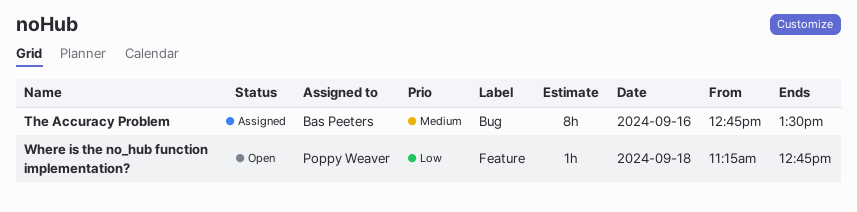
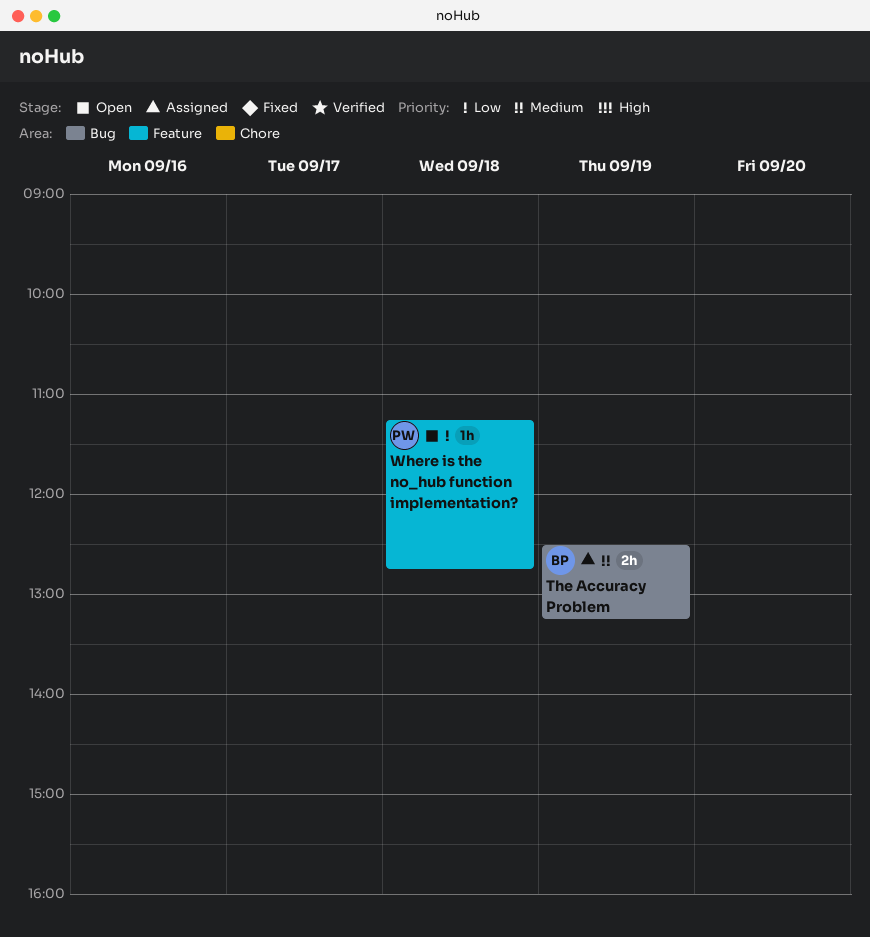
The Accuracy Problem, estimate: 8h -> 2h
The Accuracy Problem, day: Sep 16 -> Sep 19
The Accuracy Problem, begins: 12:45 -> 12:30
The Accuracy Problem, ends: 13:30 -> 13:15

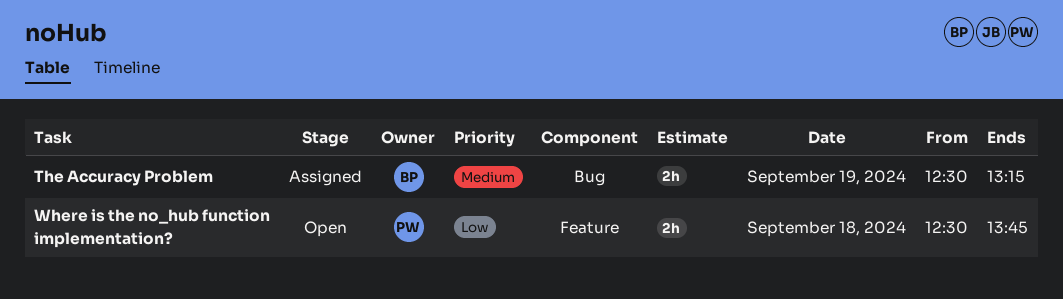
Where is the no_hub function implementation?, estimate: 1h -> 2h
Where is the no_hub function implementation?, begins: 11:15 -> 12:30
Where is the no_hub function implementation?, ends: 12:45 -> 13:45

